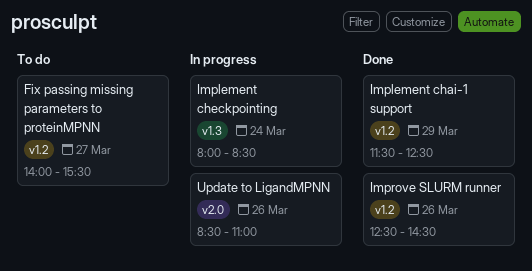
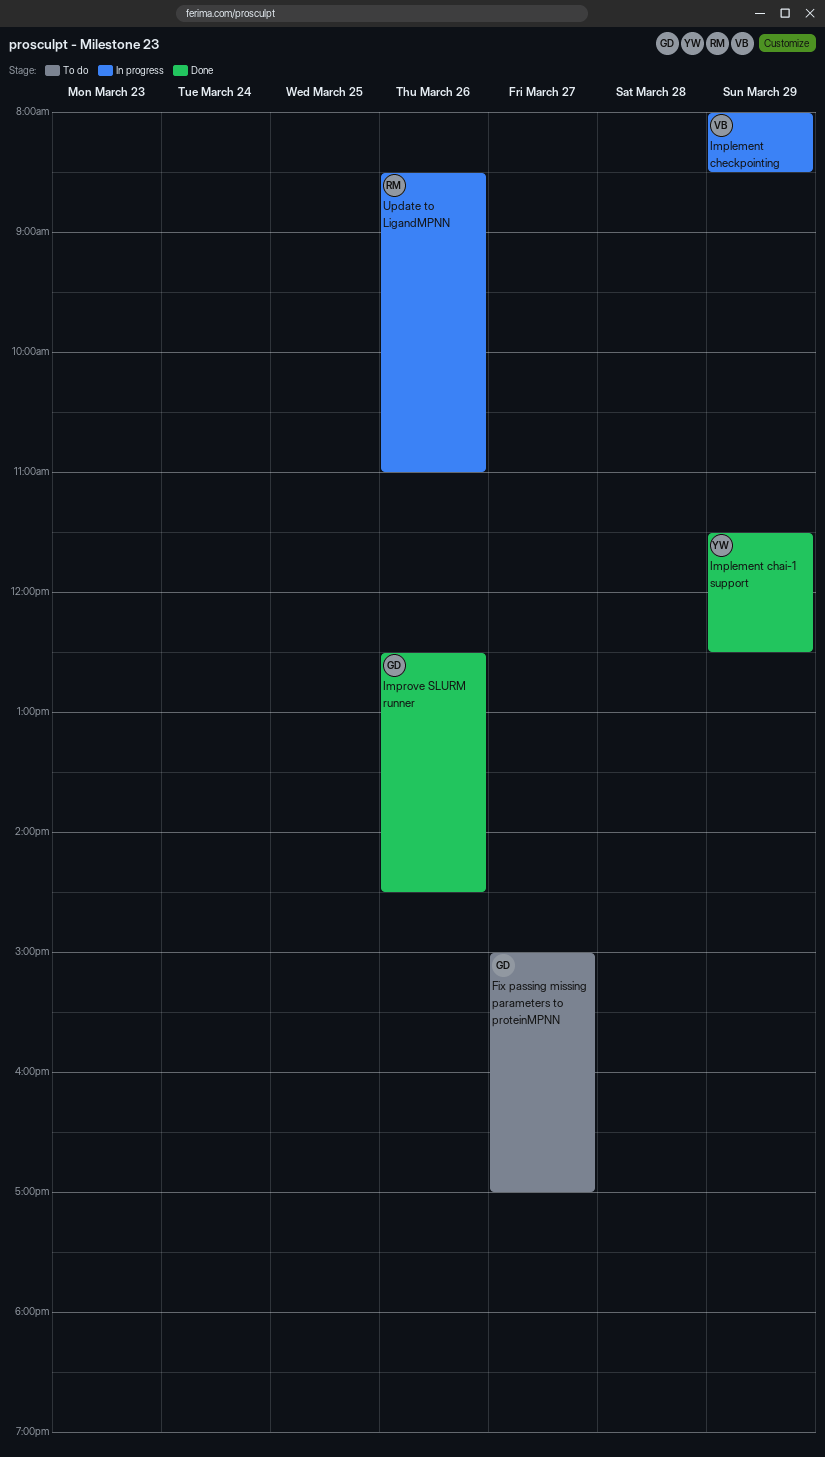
Fix passing missing parameters to proteinMPNN, begins: 14:00 -> 15:00
Fix passing missing parameters to proteinMPNN, ends: 15:30 -> 17:00
Implement checkpointing, day: Mar 24 -> Mar 29

